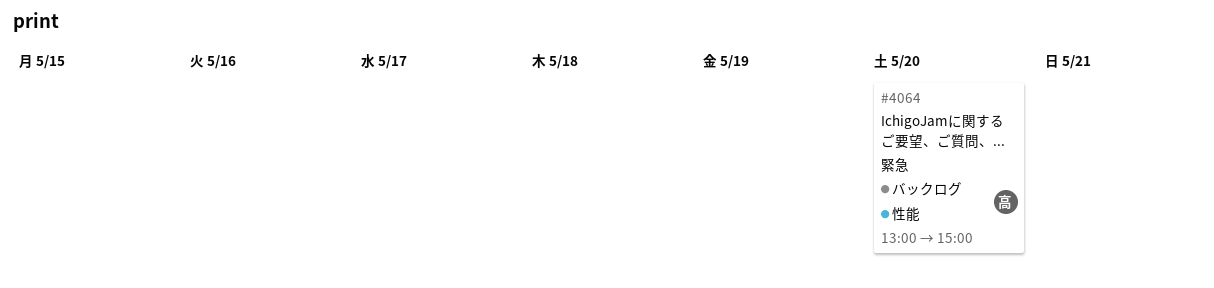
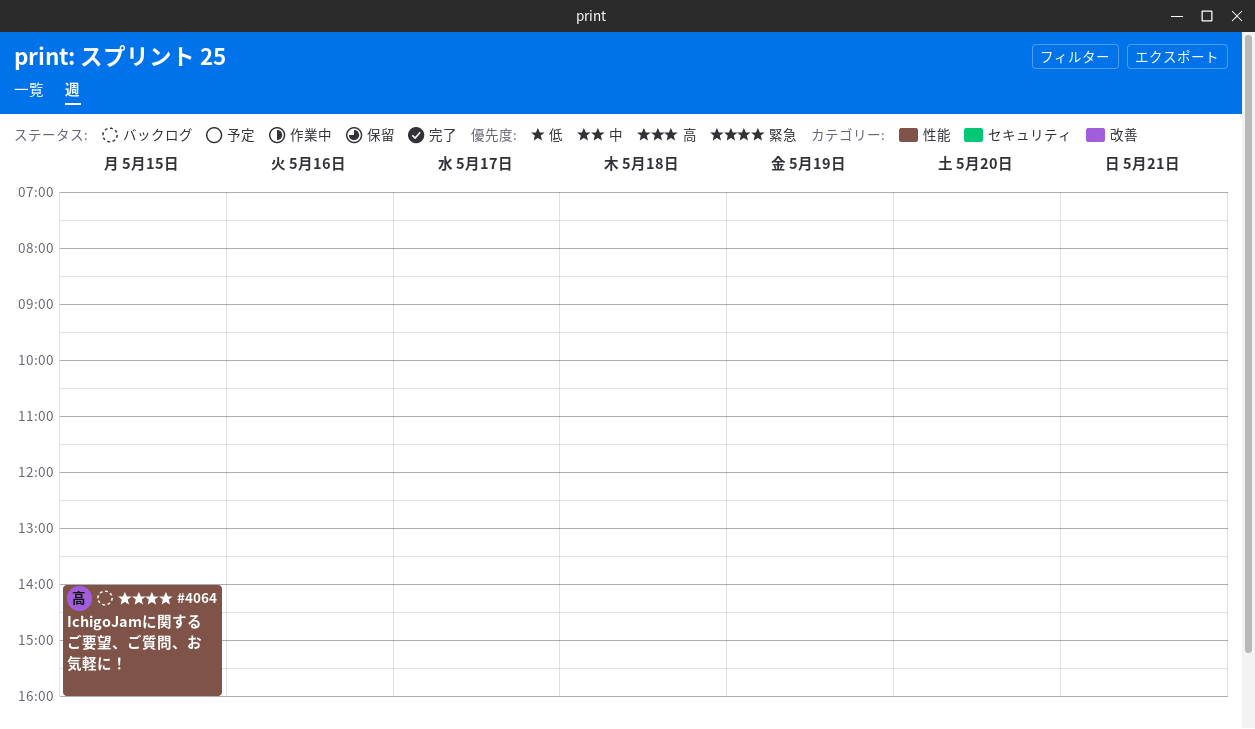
#4064, day: May 20 -> May 15
#4064, begins: 13:00 -> 14:00
#4064, ends: 15:00 -> 16:00

